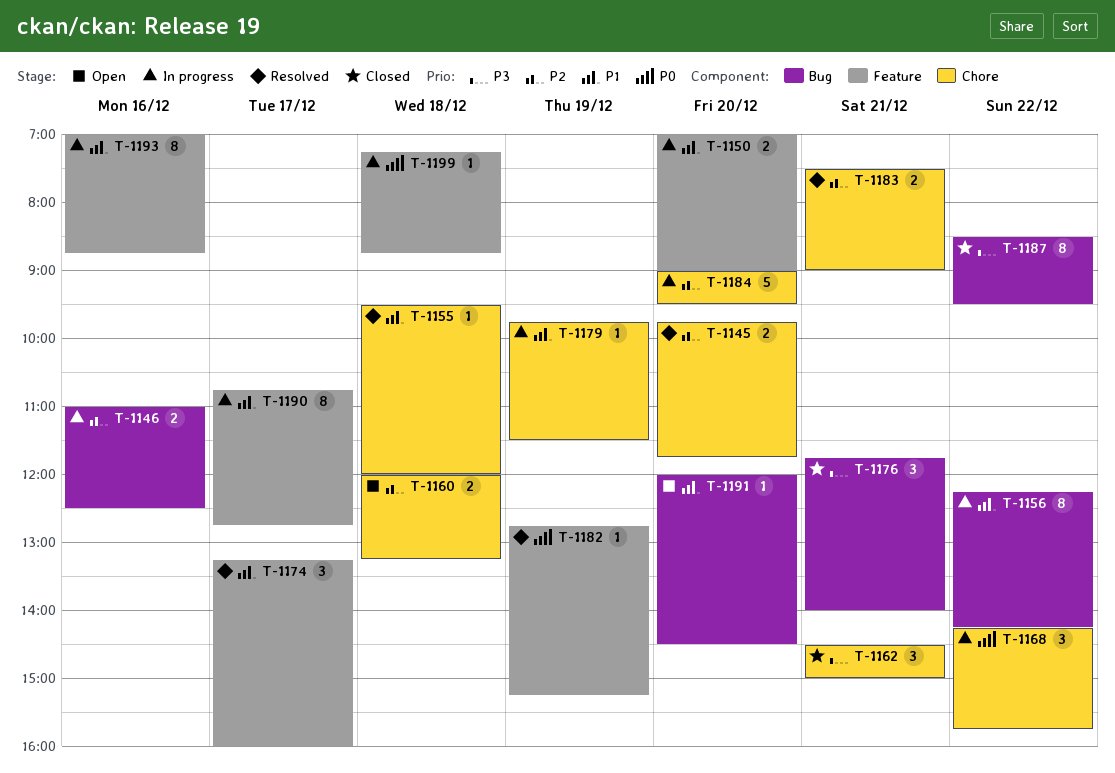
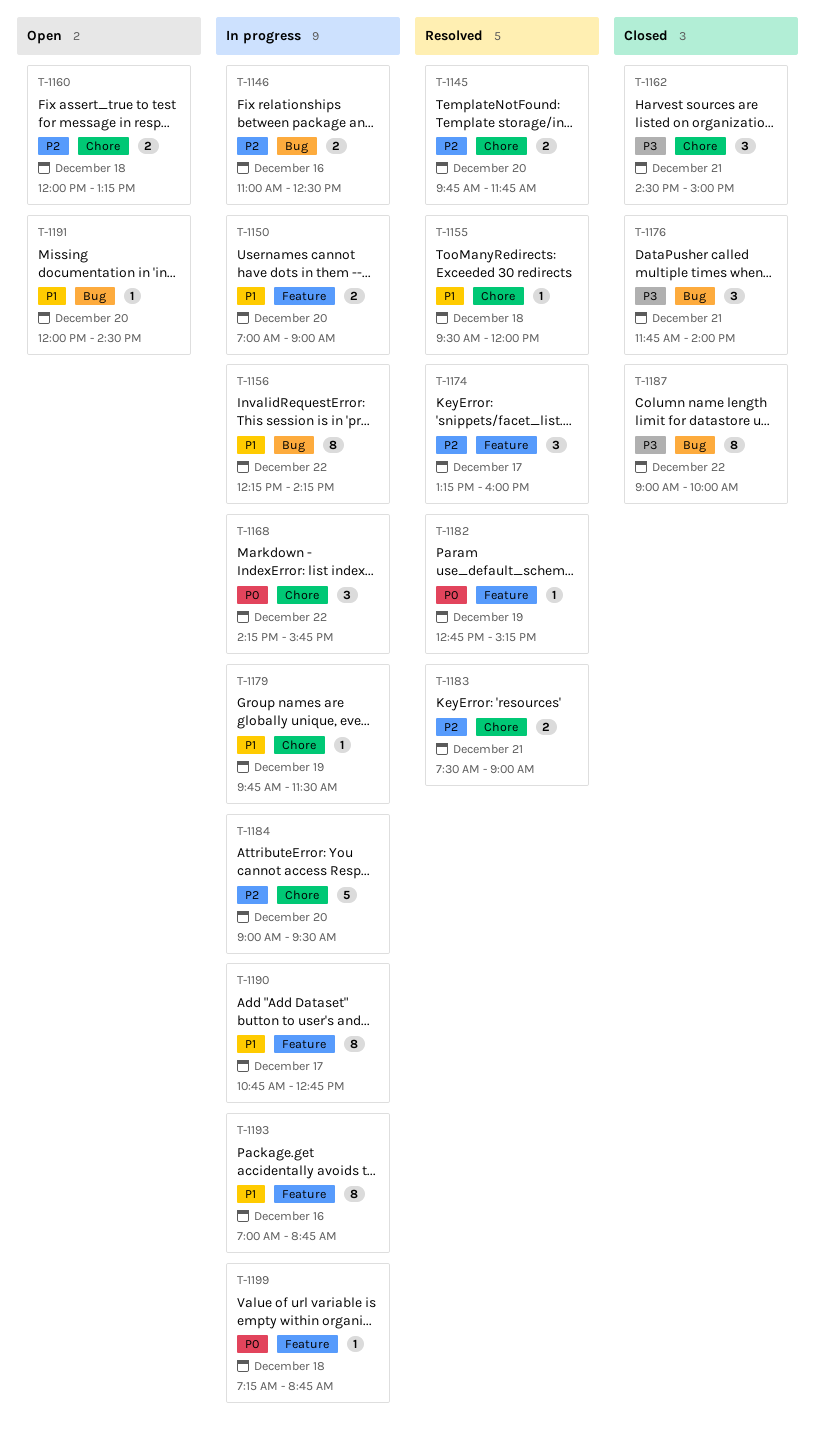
T-1174, priority: P1 -> P2
T-1187, begins: 08:30 -> 09:00
T-1187, ends: 09:30 -> 10:00

